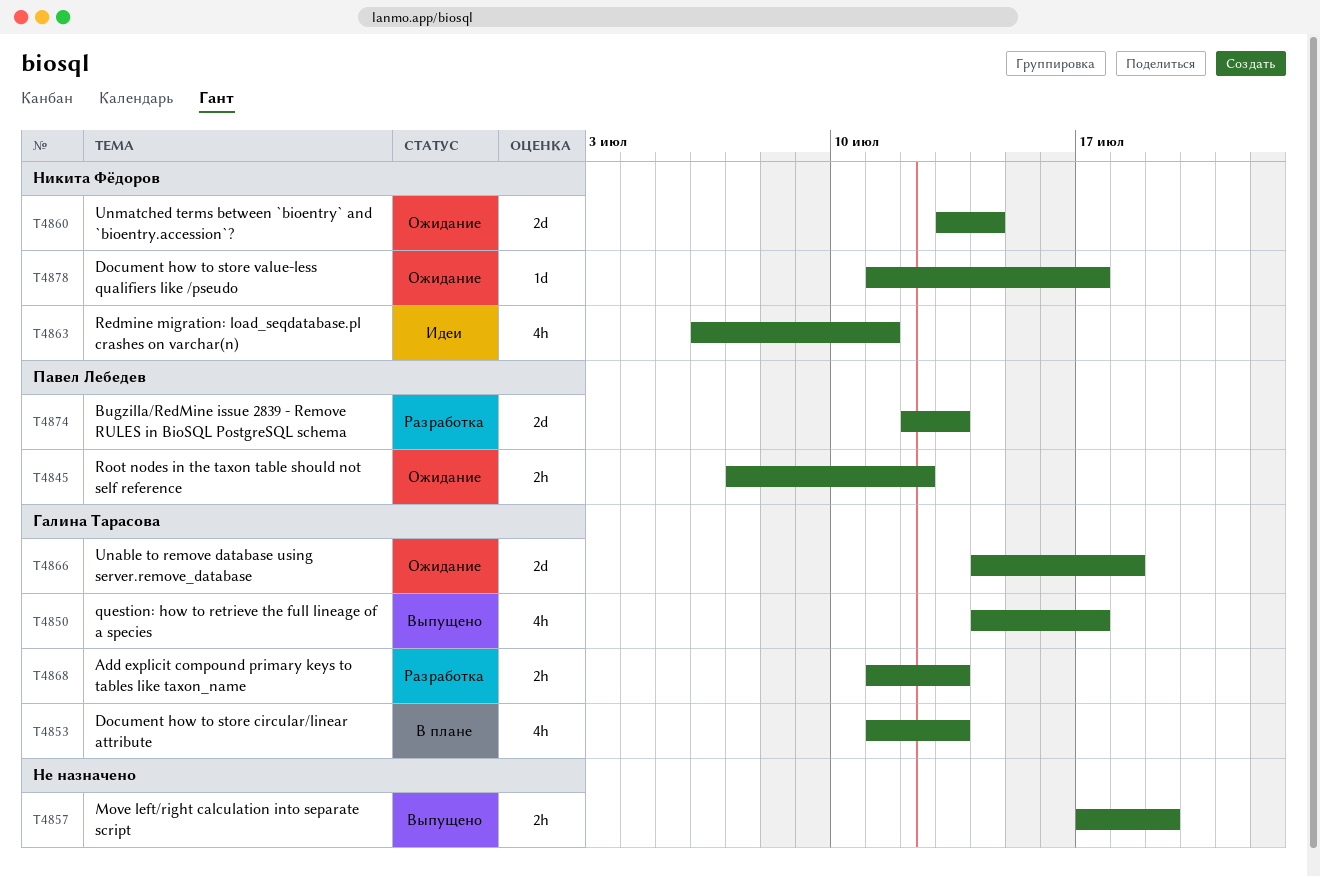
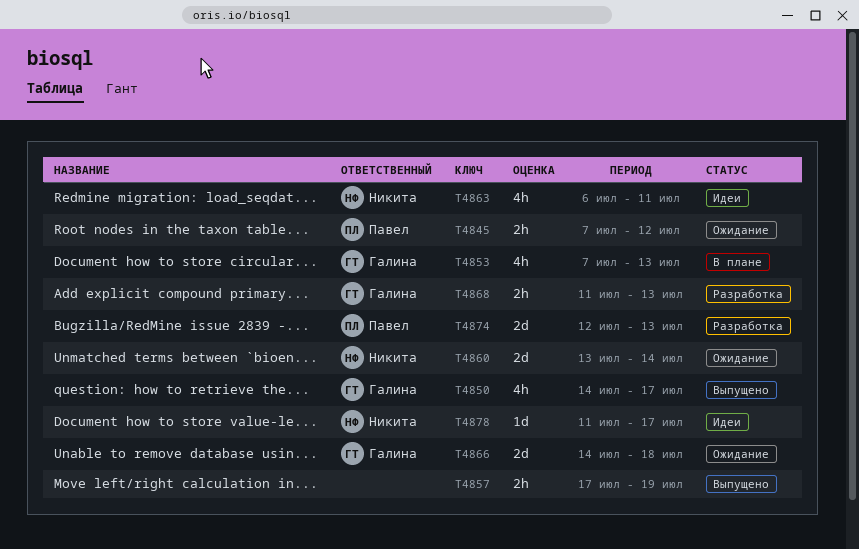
T4853, start: Jul 11 -> Jul 7
T4878, status: Ожидание -> Идеи

